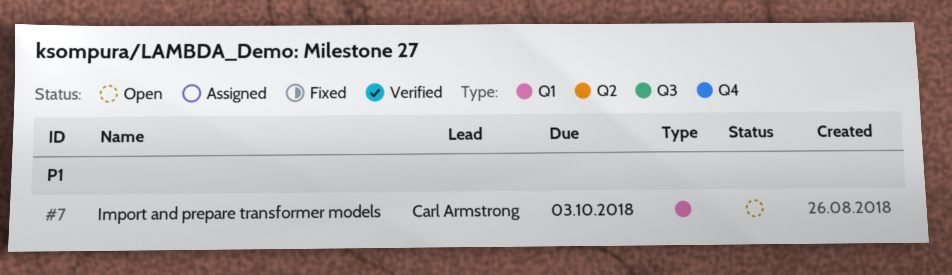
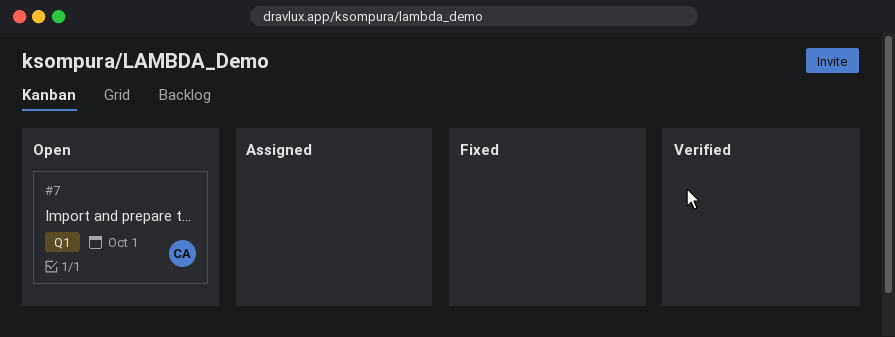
#7, due: Oct 3 -> Oct 1

